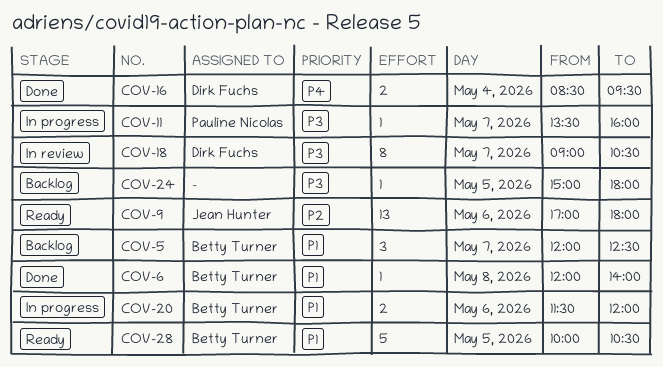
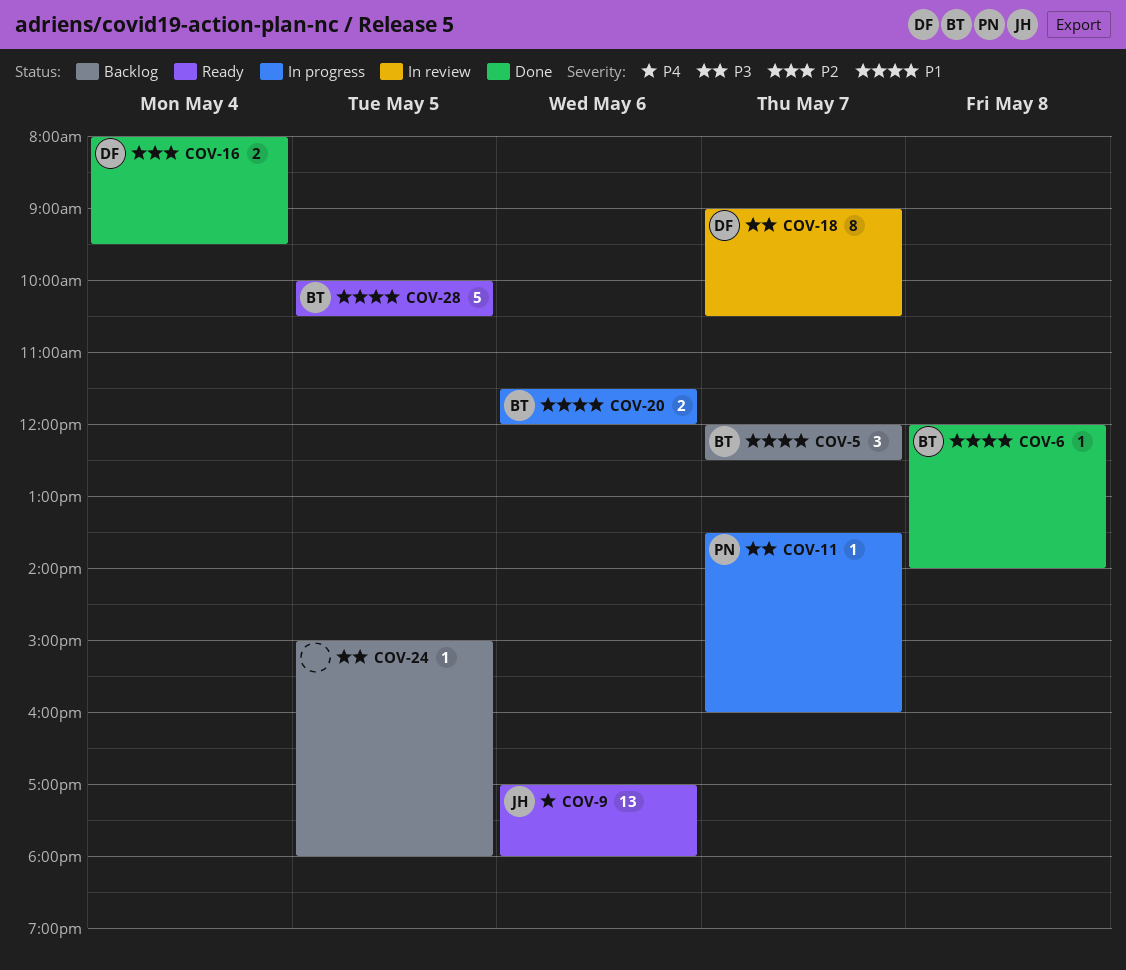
COV-9, priority: P2 -> P4
COV-16, priority: P4 -> P2
COV-16, begins: 08:30 -> 08:00

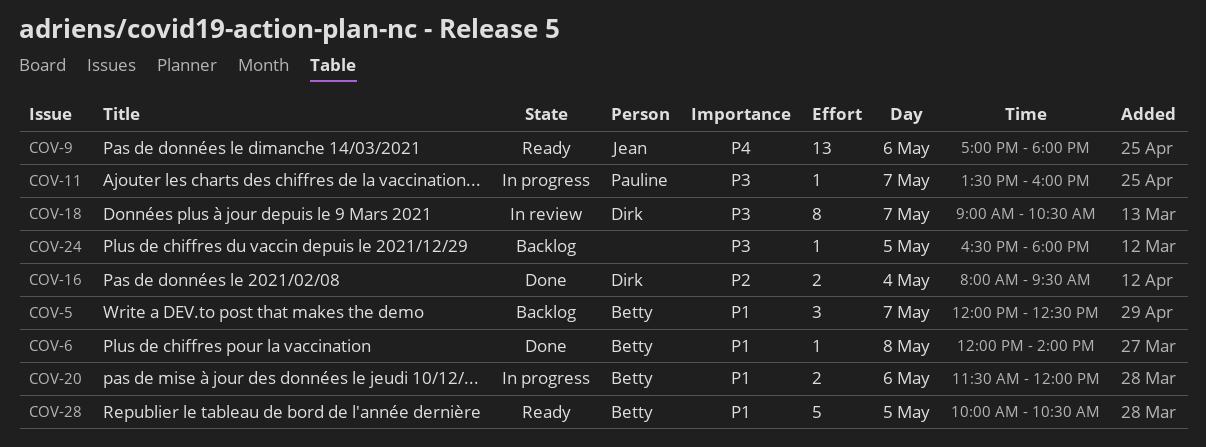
COV-24, begins: 15:00 -> 16:30

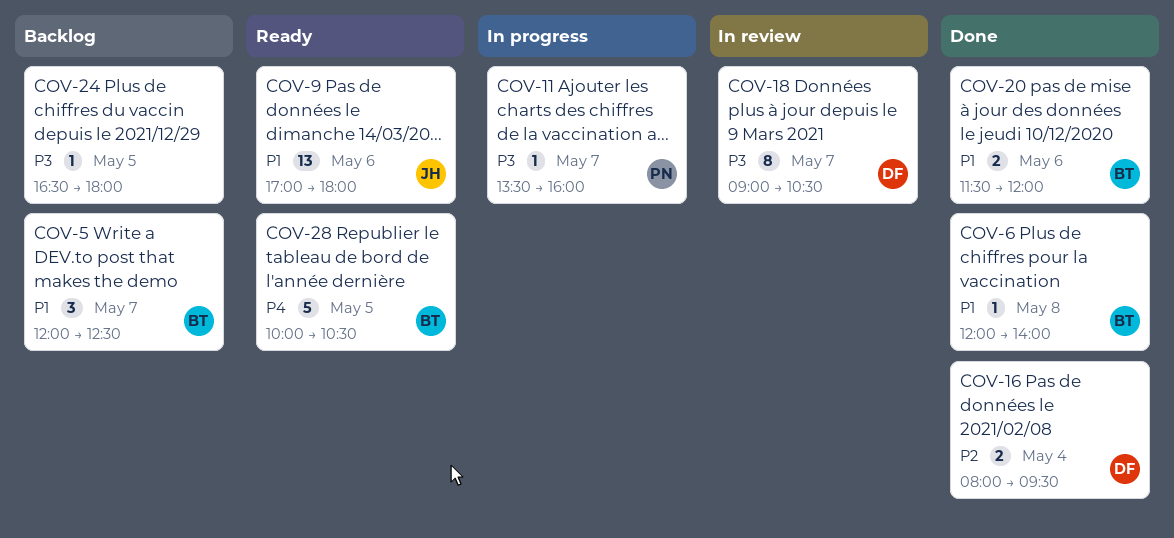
COV-9, priority: P4 -> P1
COV-20, status: In progress -> Done
COV-28, priority: P1 -> P4

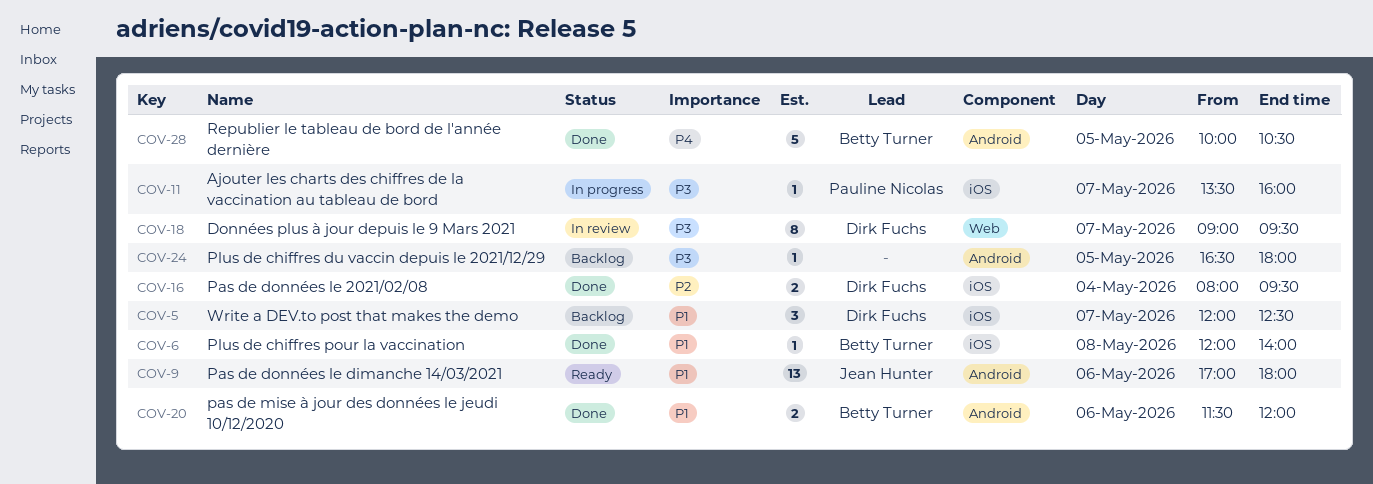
COV-5, owner: Betty Turner -> Dirk Fuchs
COV-18, ends: 10:30 -> 09:30
COV-28, status: Ready -> Done

